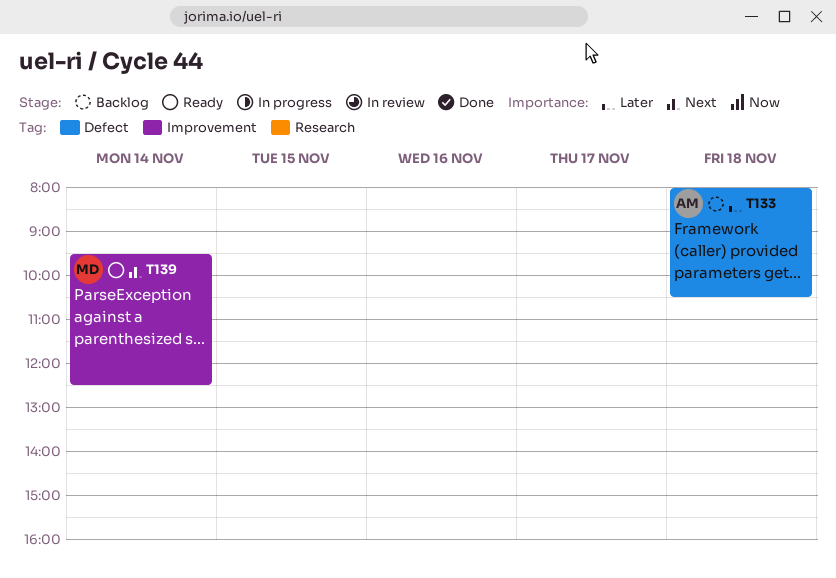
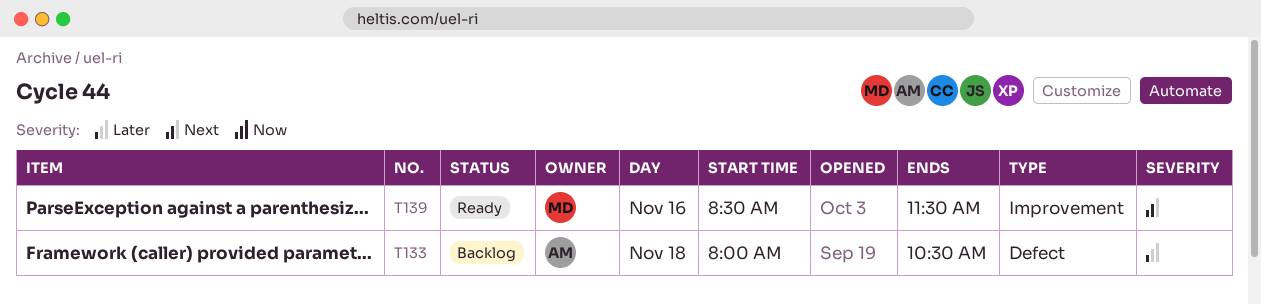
T139, day: Nov 14 -> Nov 16
T139, begins: 09:30 -> 08:30
T139, ends: 12:30 -> 11:30

